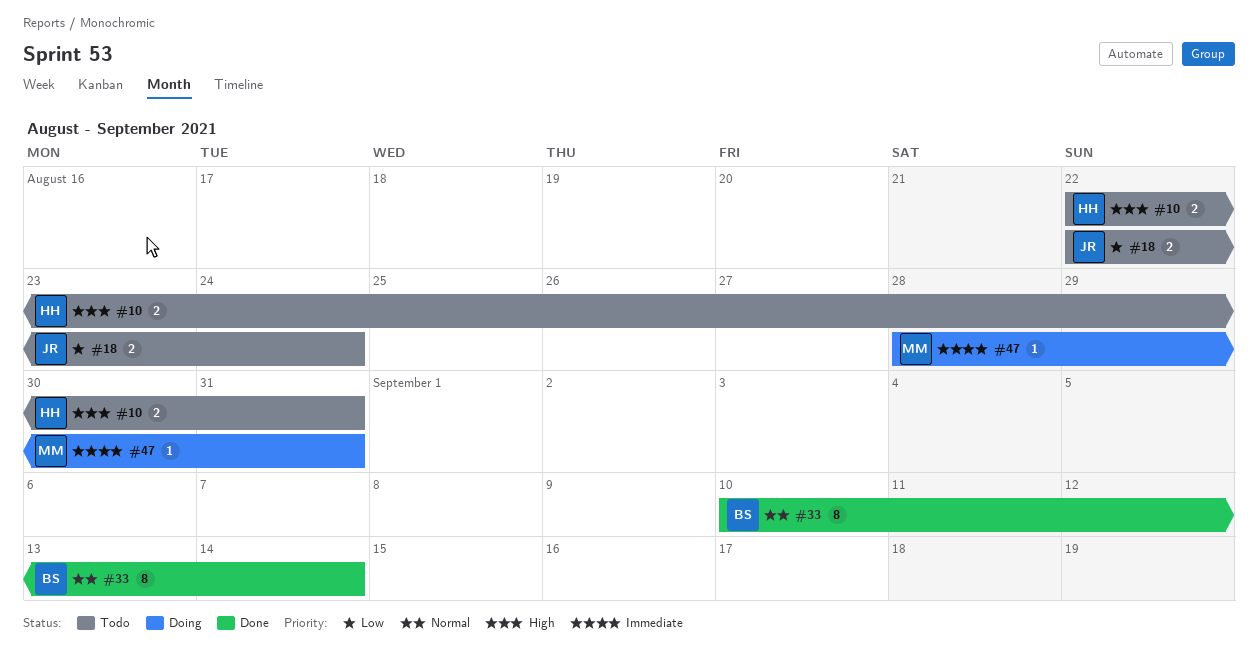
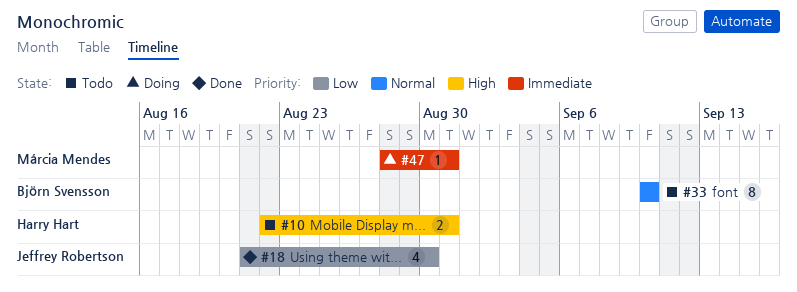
#18, status: Todo -> Done
#18, estimate: 2 -> 4
#18, start: Aug 22 -> Aug 21
#18, due: Aug 24 -> Aug 30
#33, status: Done -> Todo
#33, due: Sep 14 -> Sep 10

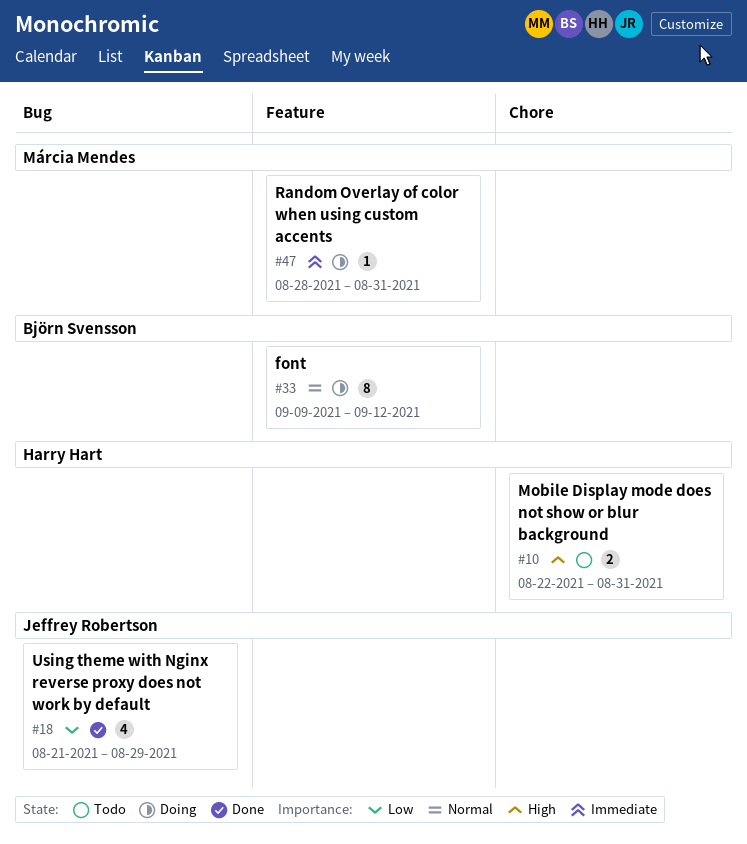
#18, due: Aug 30 -> Aug 29
#33, status: Todo -> Doing
#33, start: Sep 10 -> Sep 9
#33, due: Sep 10 -> Sep 12

